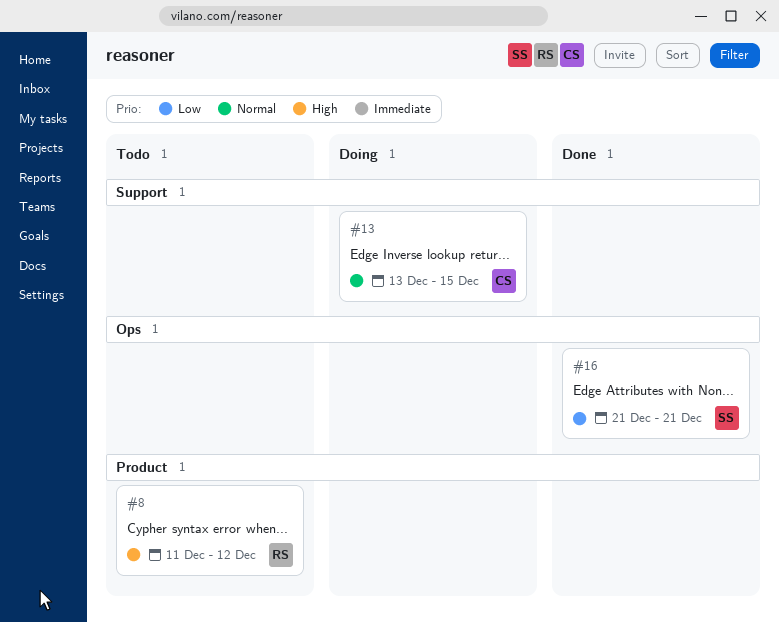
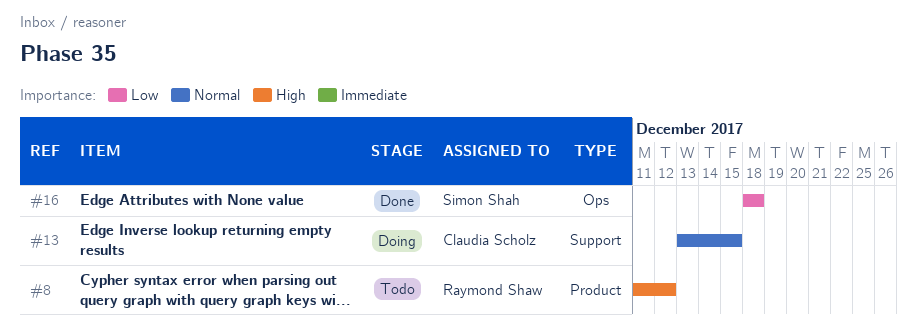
#16, start: Dec 21 -> Dec 18
#16, due: Dec 21 -> Dec 18

